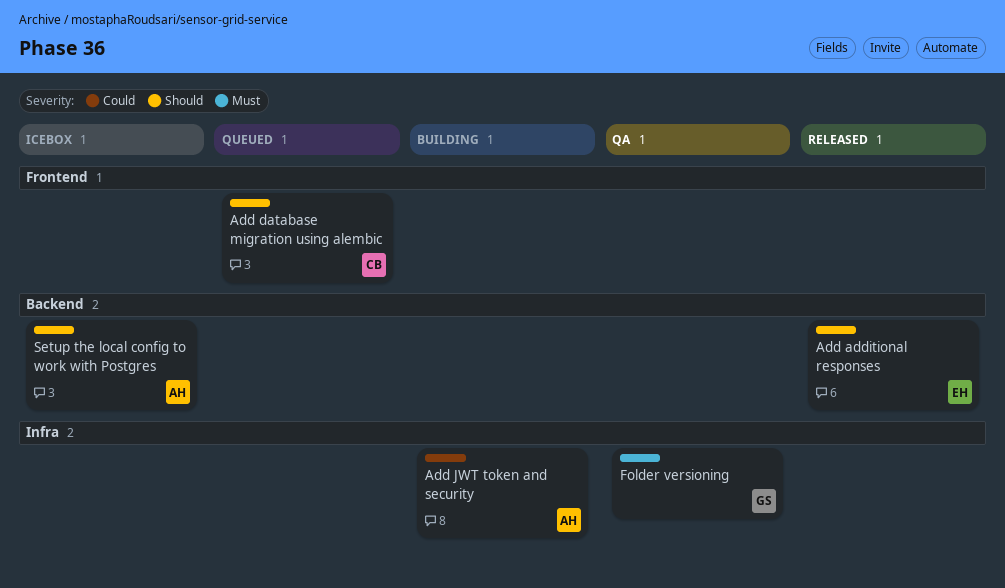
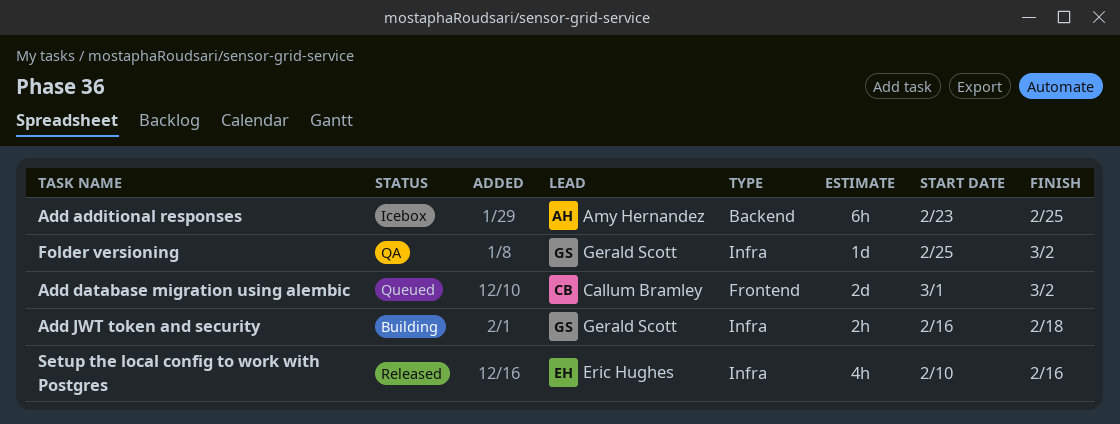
Add additional responses, status: Released -> Icebox
Add additional responses, owner: Eric Hughes -> Amy Hernandez
Add JWT token and security, owner: Amy Hernandez -> Gerald Scott
Setup the local config to work with Postgres, status: Icebox -> Released
Setup the local config to work with Postgres, owner: Amy Hernandez -> Eric Hughes
Setup the local config to work with Postgres, label: Backend -> Infra

